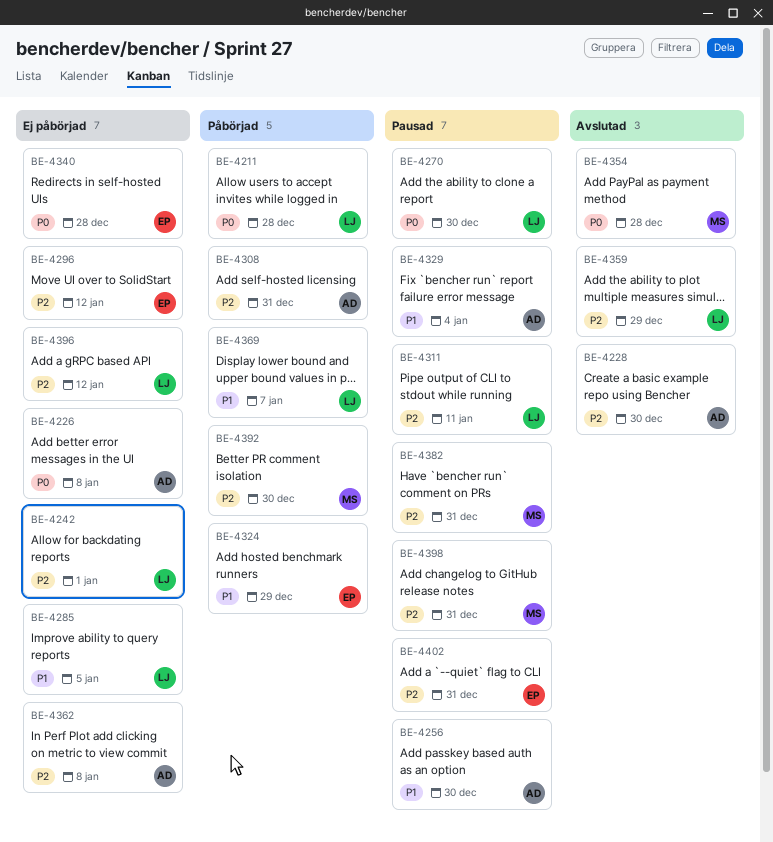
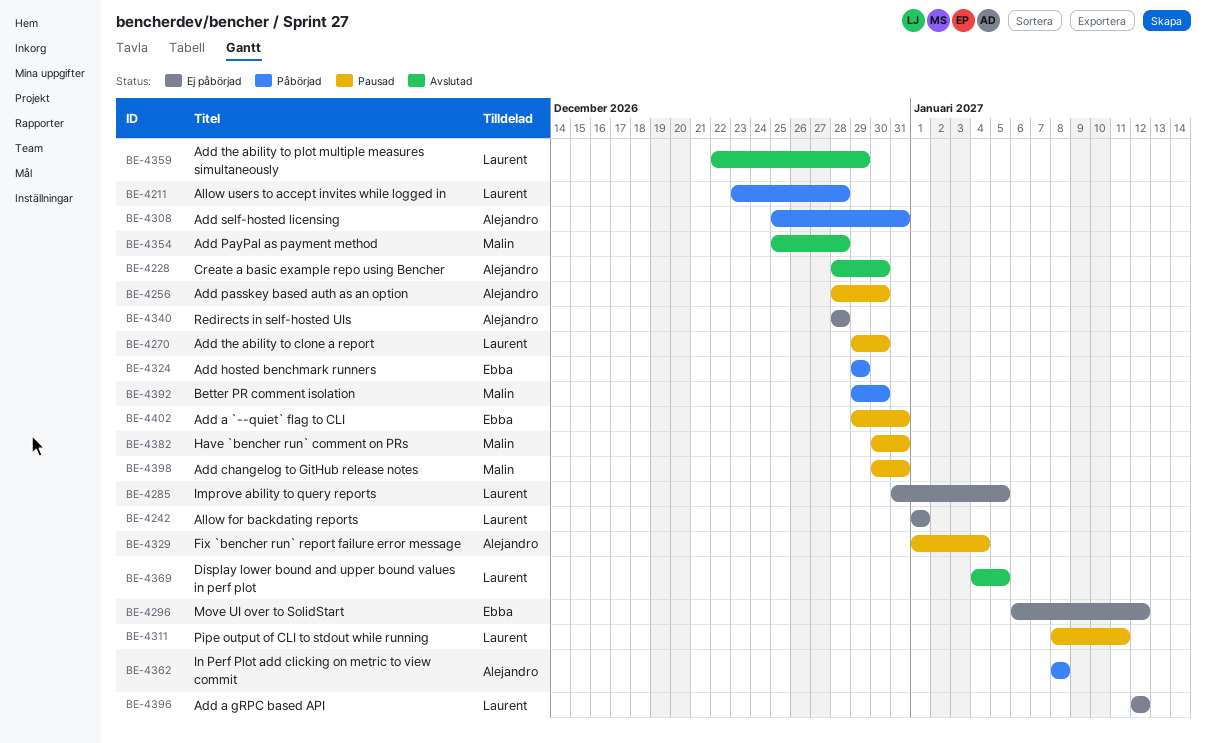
BE-4226: present -> none
BE-4340, owner: Ebba -> Alejandro
BE-4362, status: Ej påbörjad -> Påbörjad
BE-4369, status: Påbörjad -> Avslutad
BE-4369, due: Jan 7 -> Jan 5

